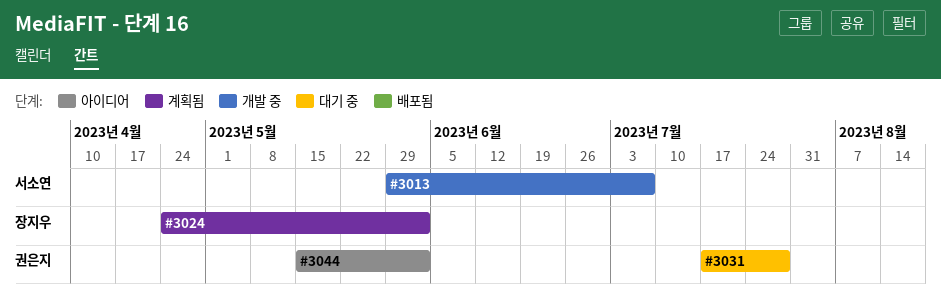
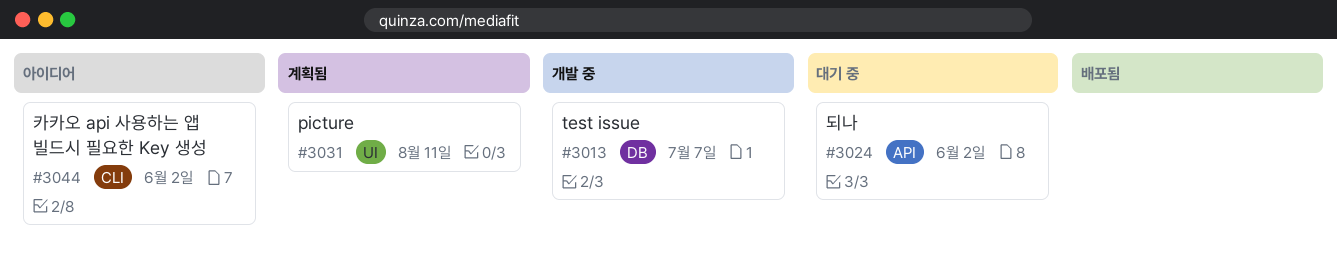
#3024, status: 계획됨 -> 대기 중
#3031, status: 대기 중 -> 계획됨
#3031, due: Jul 28 -> Aug 11

